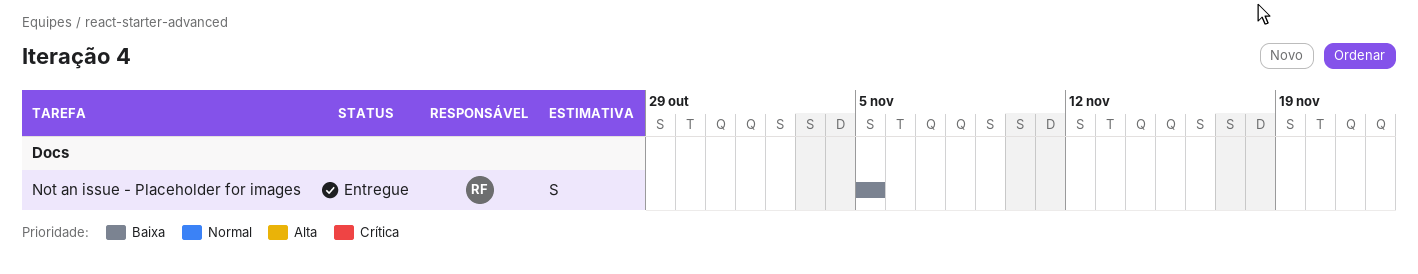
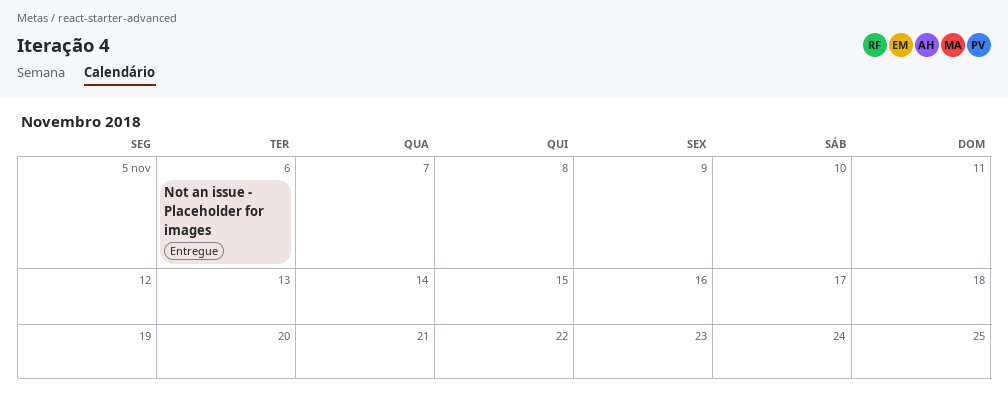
Not an issue - Placeholder for images, due: Nov 5 -> Nov 6

